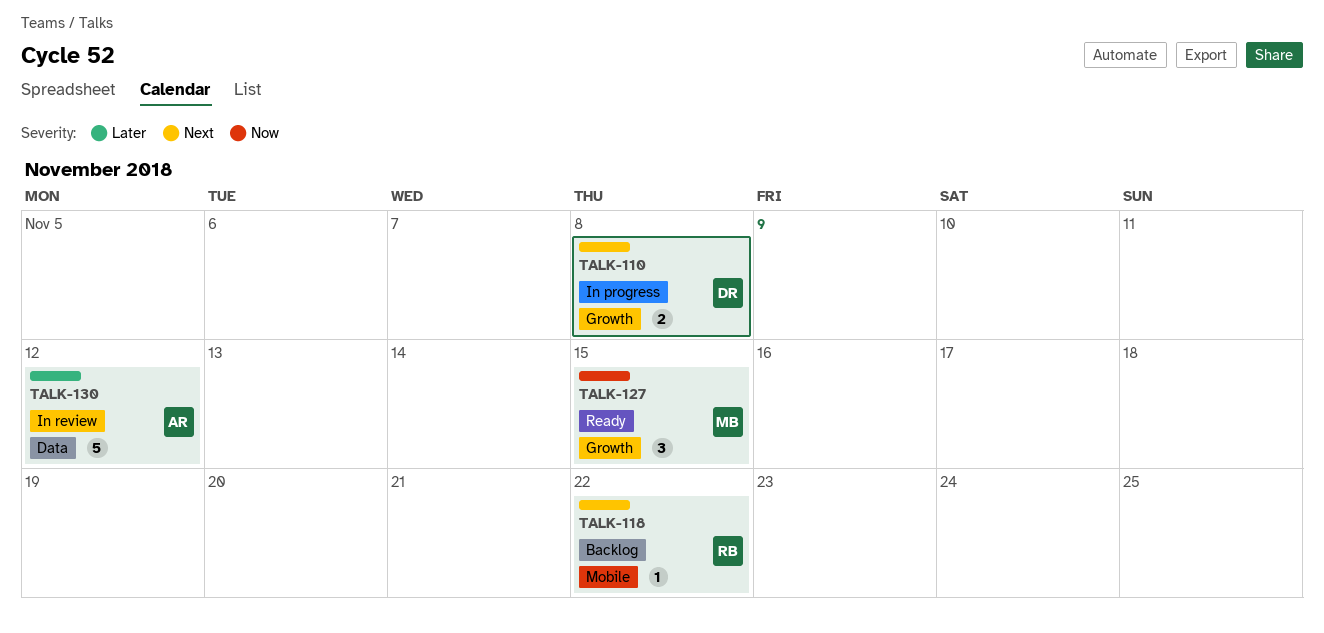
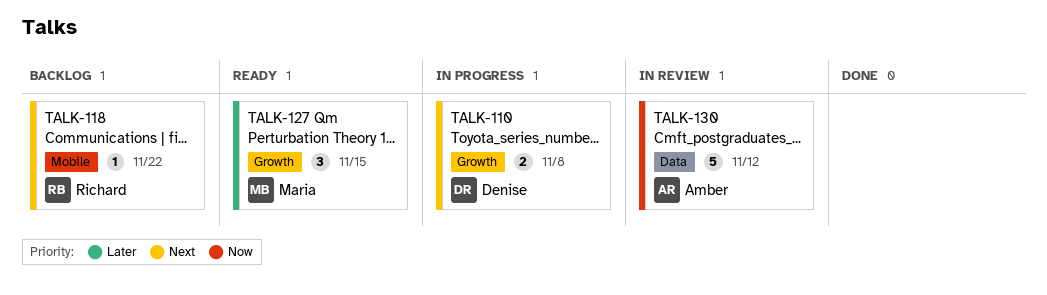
TALK-127, priority: Now -> Later
TALK-130, priority: Later -> Now

